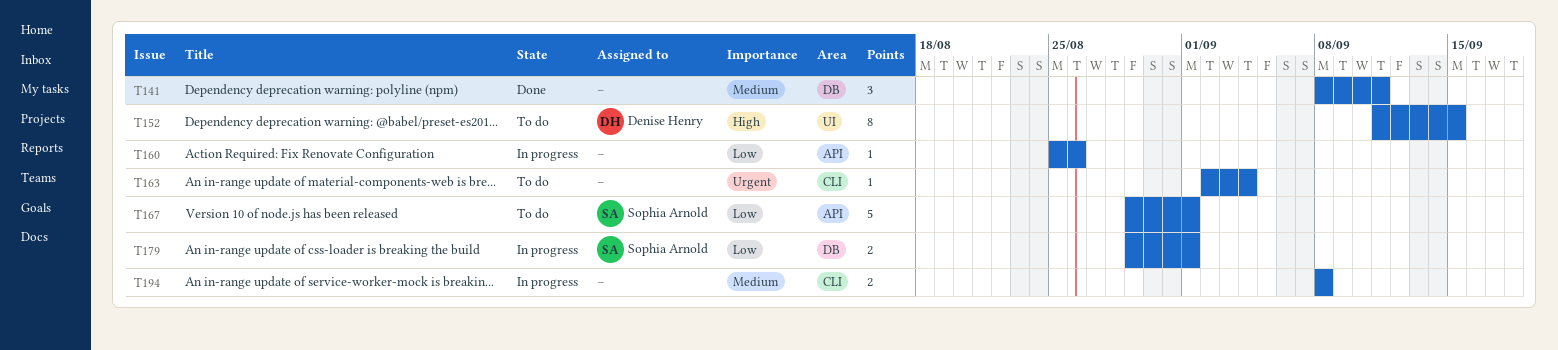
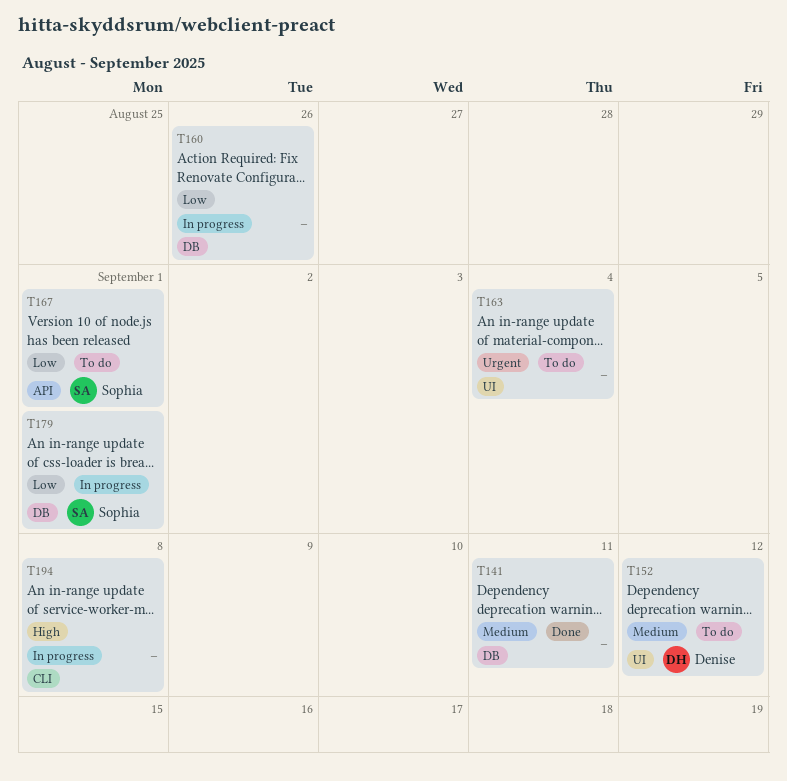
T152, priority: High -> Medium
T152, due: Sep 15 -> Sep 12
T160, label: API -> DB
T163, label: CLI -> UI
T194, priority: Medium -> High

